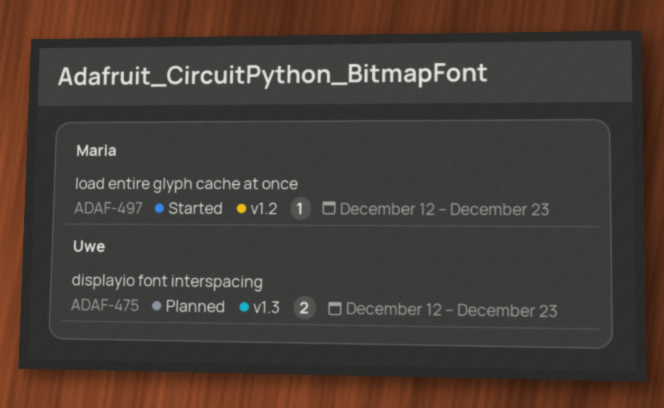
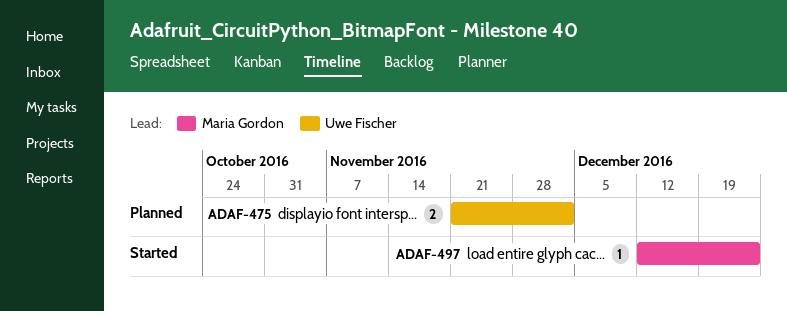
ADAF-475, start: Dec 12 -> Nov 21
ADAF-475, due: Dec 23 -> Dec 2

